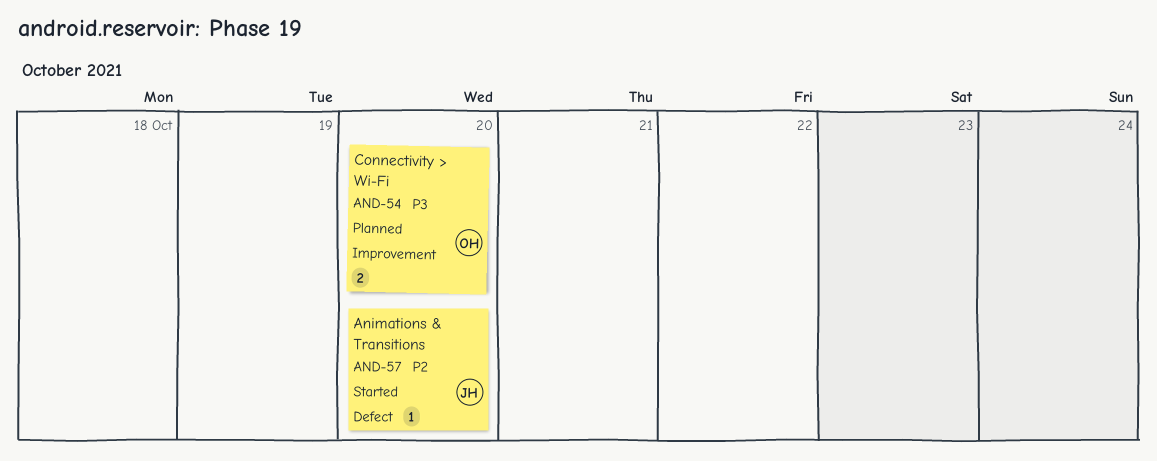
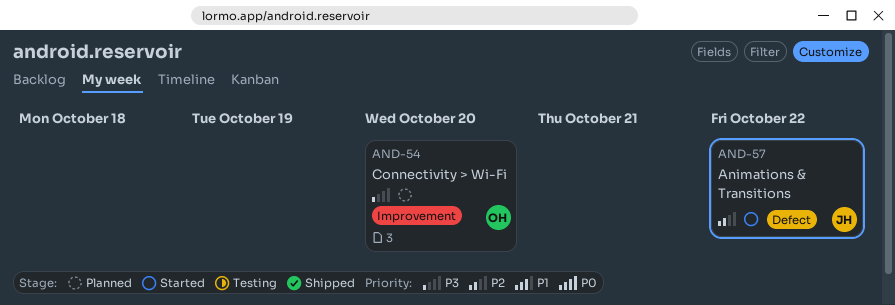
AND-57, due: Oct 20 -> Oct 22

